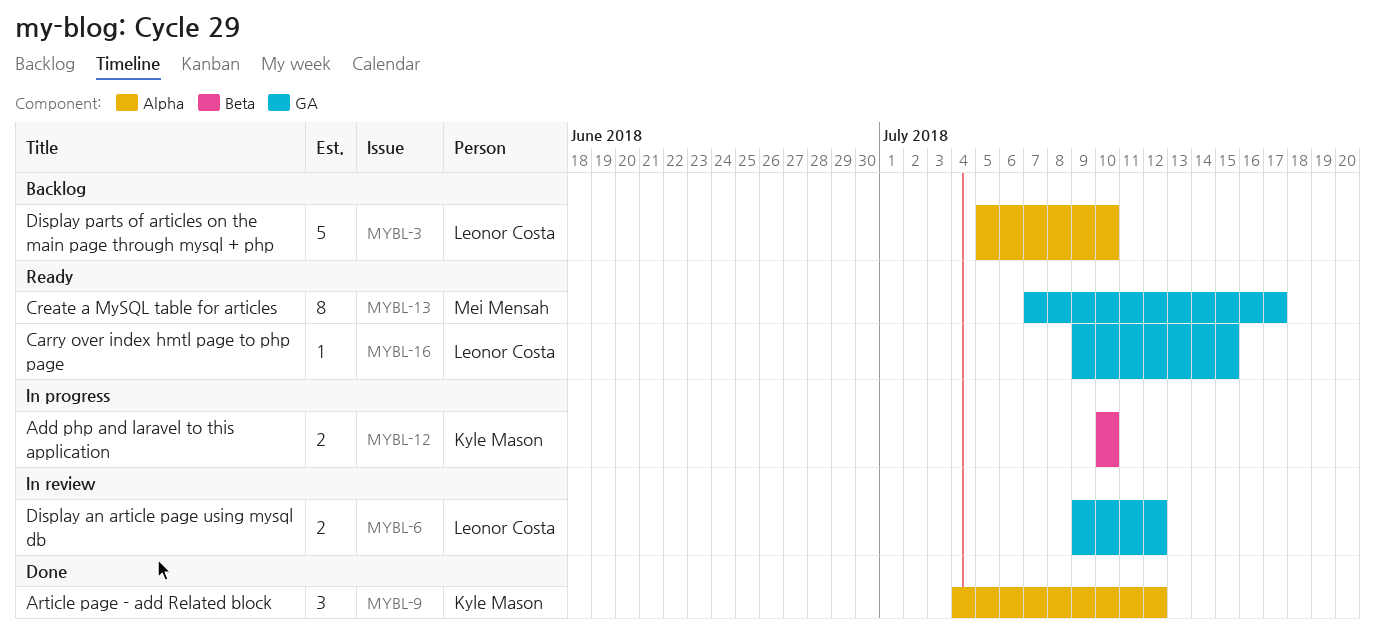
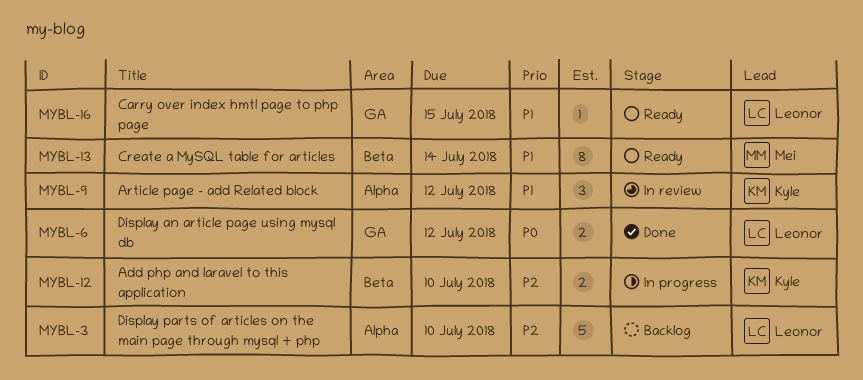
MYBL-6, status: In review -> Done
MYBL-9, status: Done -> In review
MYBL-13, label: GA -> Beta
MYBL-13, due: Jul 17 -> Jul 14

